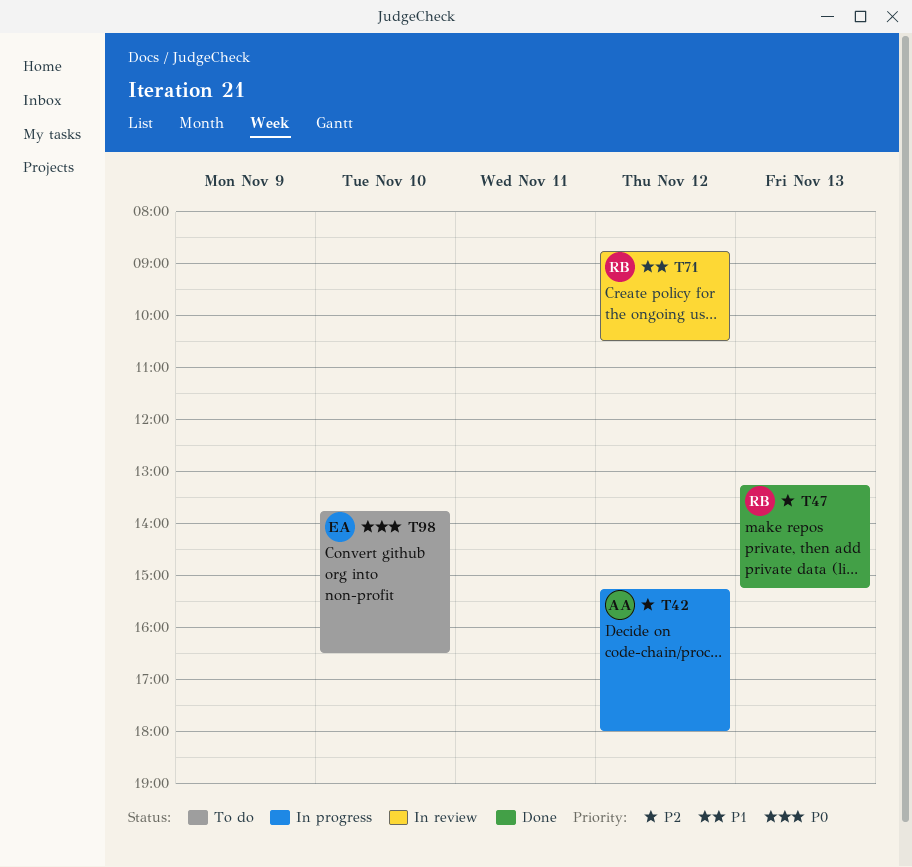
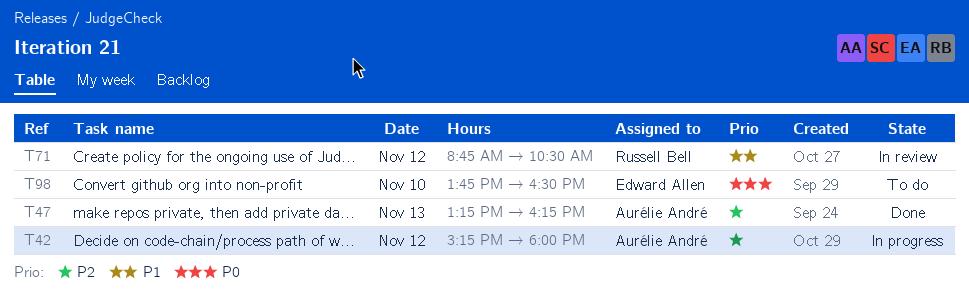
T47, owner: Russell Bell -> Aurélie André
T47, ends: 15:15 -> 16:15

